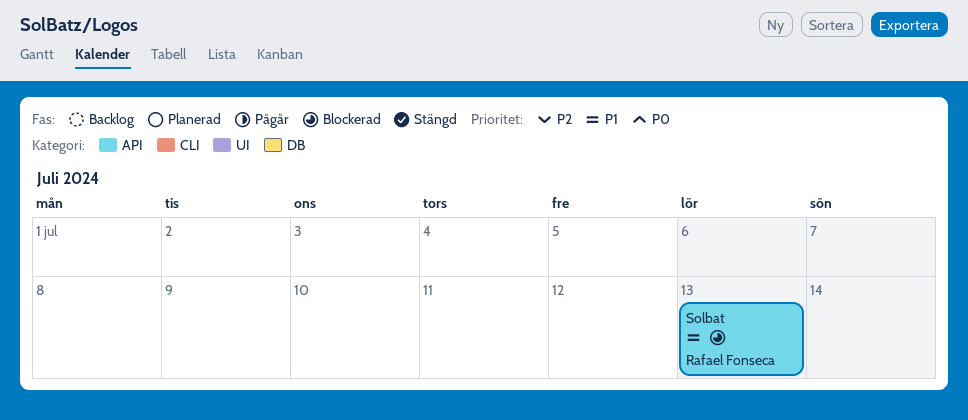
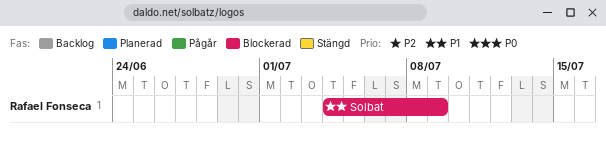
Solbat, due: Jul 13 -> Jul 9

